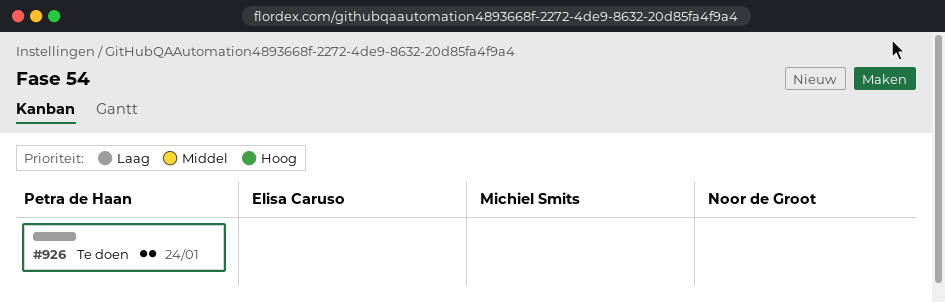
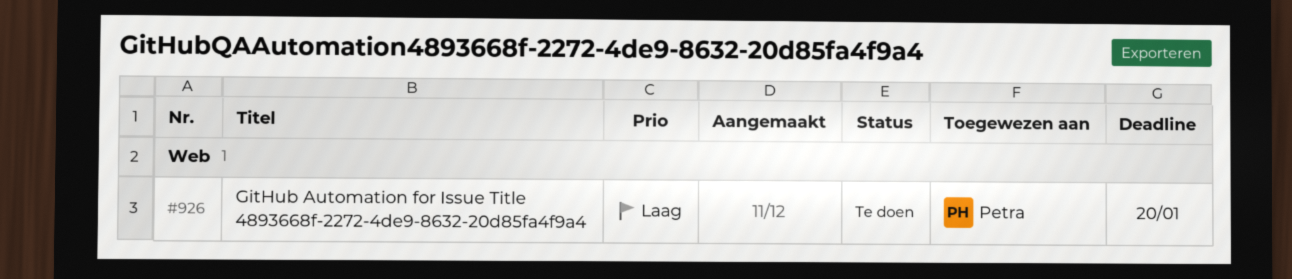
#926, due: Jan 24 -> Jan 20

